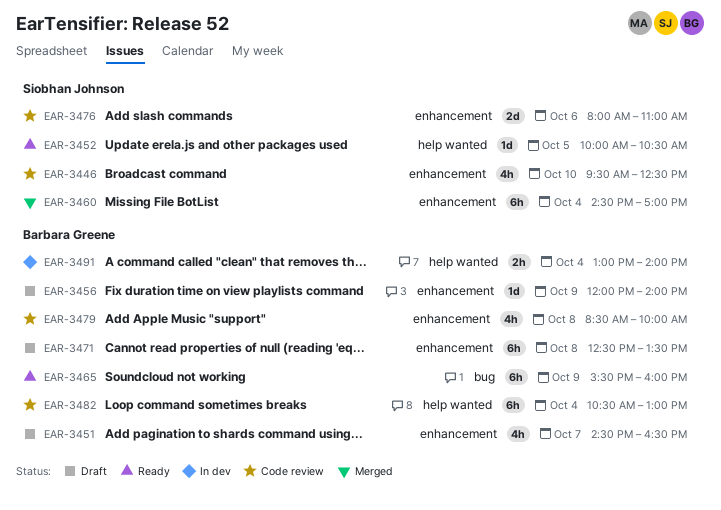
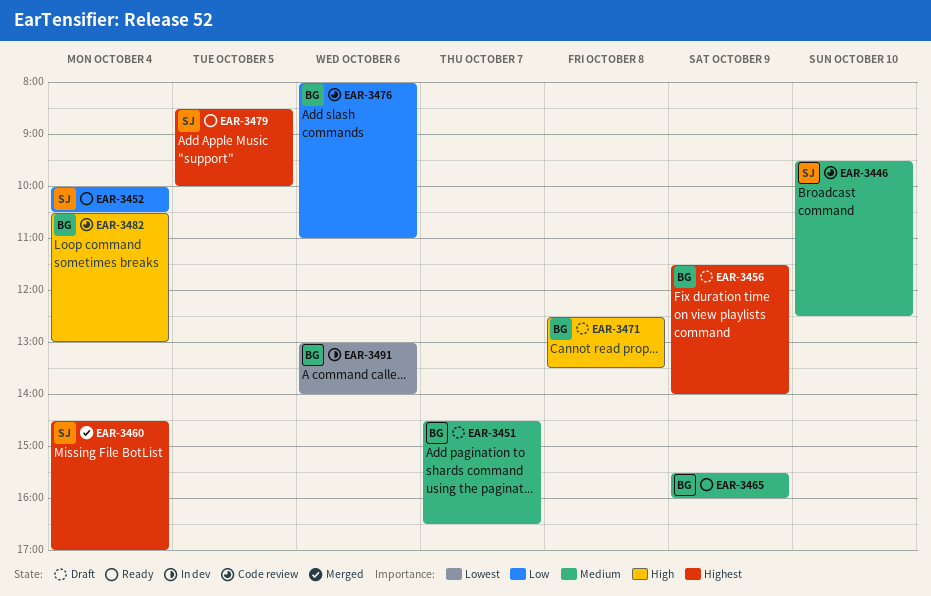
EAR-3452, day: Oct 5 -> Oct 4
EAR-3456, begins: 12:00 -> 11:30
EAR-3476, owner: Siobhan Johnson -> Barbara Greene
EAR-3479, status: Code review -> Ready
EAR-3479, owner: Barbara Greene -> Siobhan Johnson
EAR-3479, day: Oct 8 -> Oct 5
EAR-3491, day: Oct 4 -> Oct 6

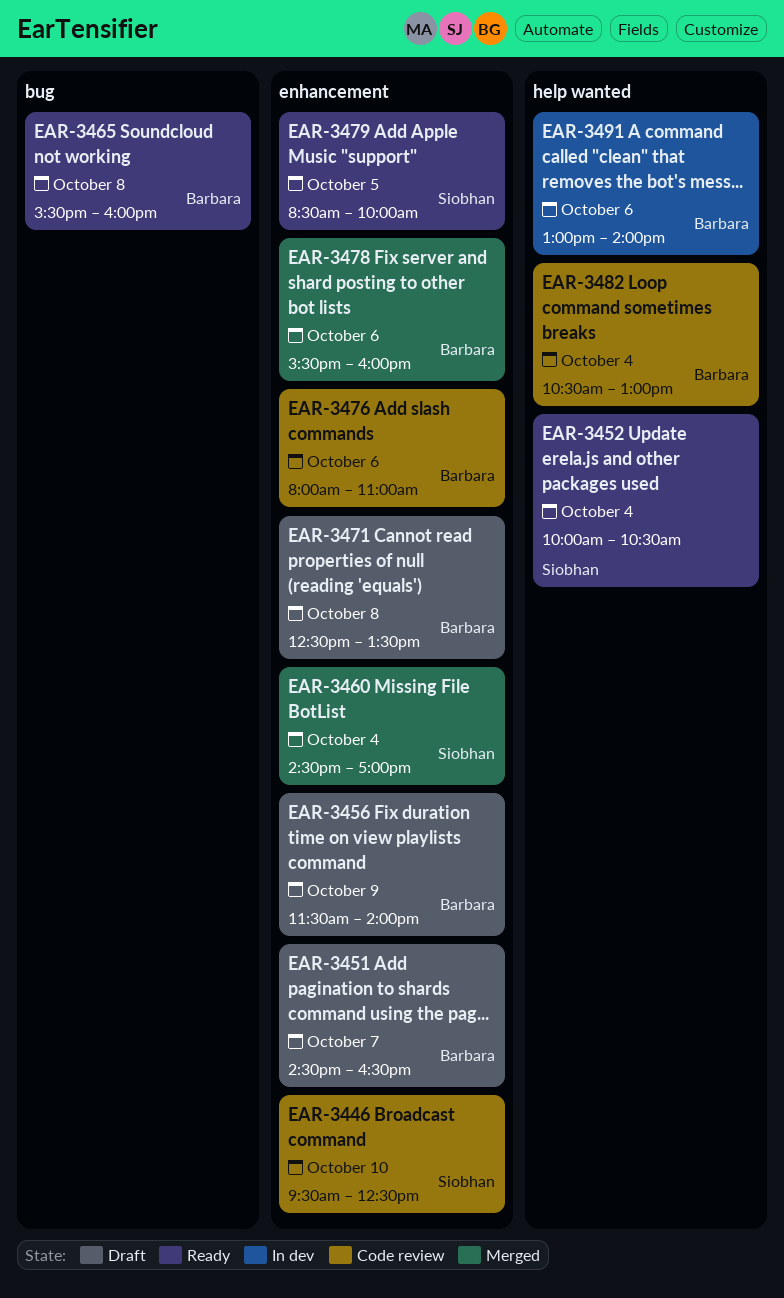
EAR-3465, day: Oct 9 -> Oct 8
EAR-3478: none -> present

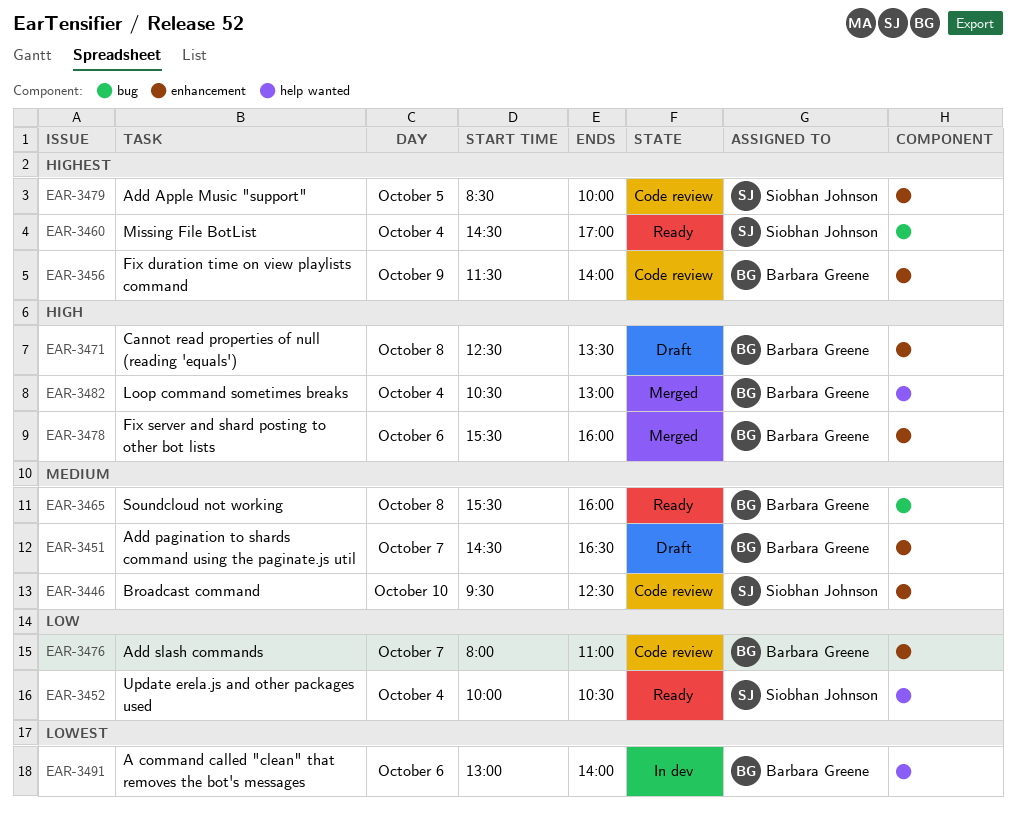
EAR-3456, status: Draft -> Code review
EAR-3460, status: Merged -> Ready
EAR-3460, label: enhancement -> bug
EAR-3476, day: Oct 6 -> Oct 7
EAR-3479, status: Ready -> Code review
EAR-3482, status: Code review -> Merged

